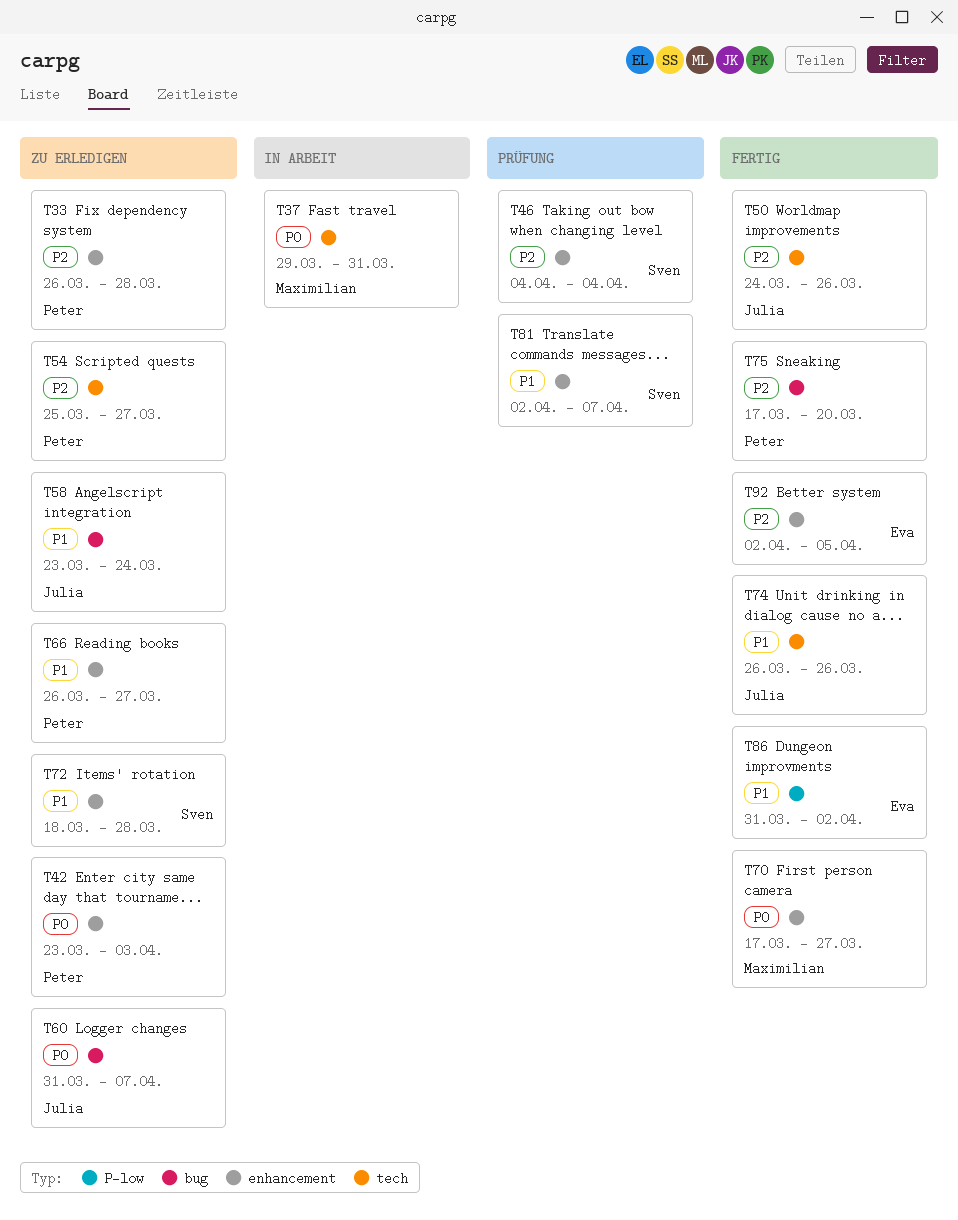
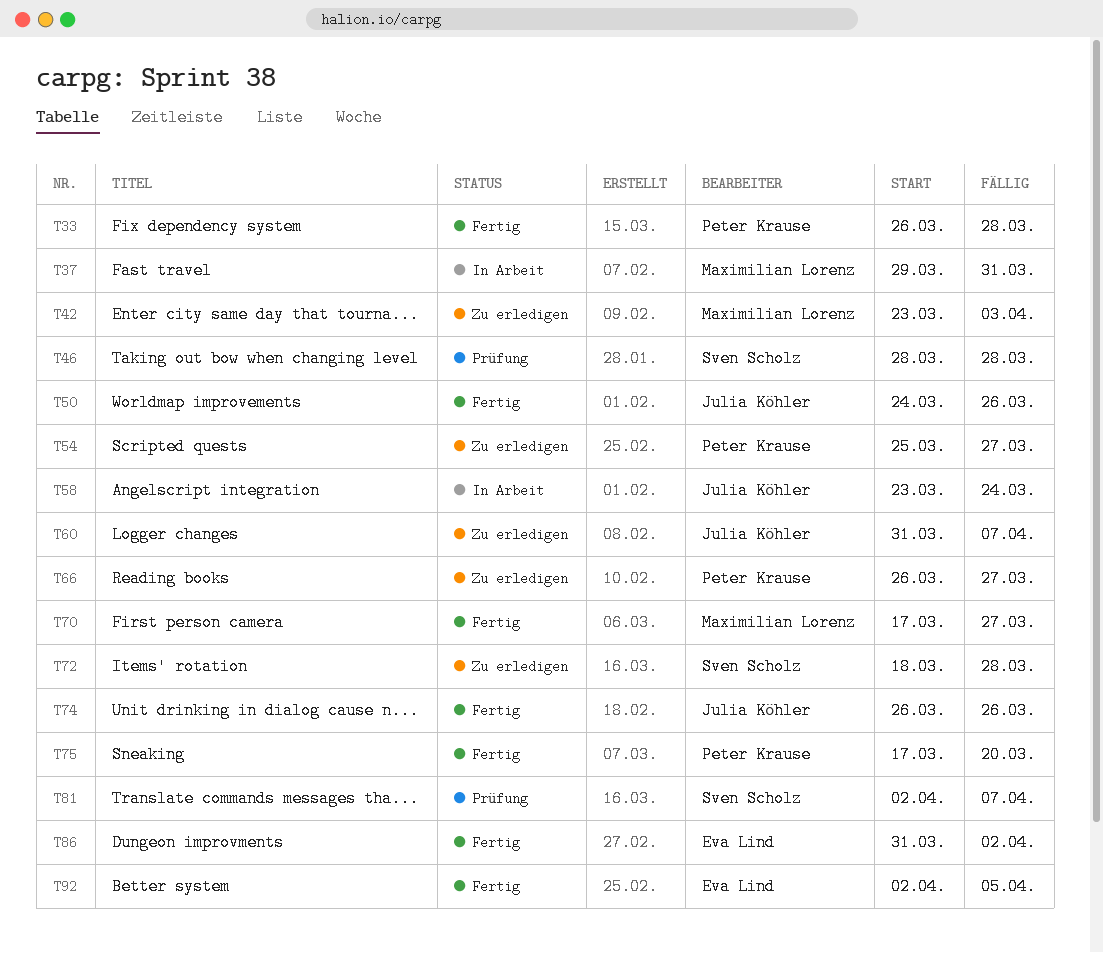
T33, status: Zu erledigen -> Fertig
T42, owner: Peter Krause -> Maximilian Lorenz
T46, start: Apr 4 -> Mar 28
T46, due: Apr 4 -> Mar 28
T58, status: Zu erledigen -> In Arbeit

